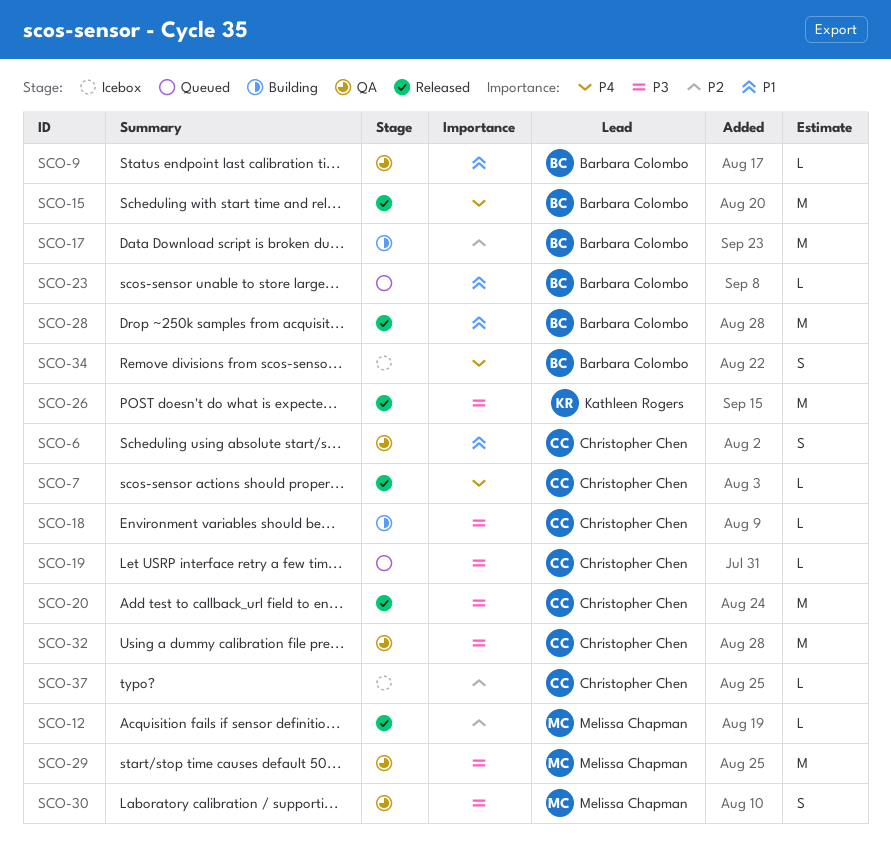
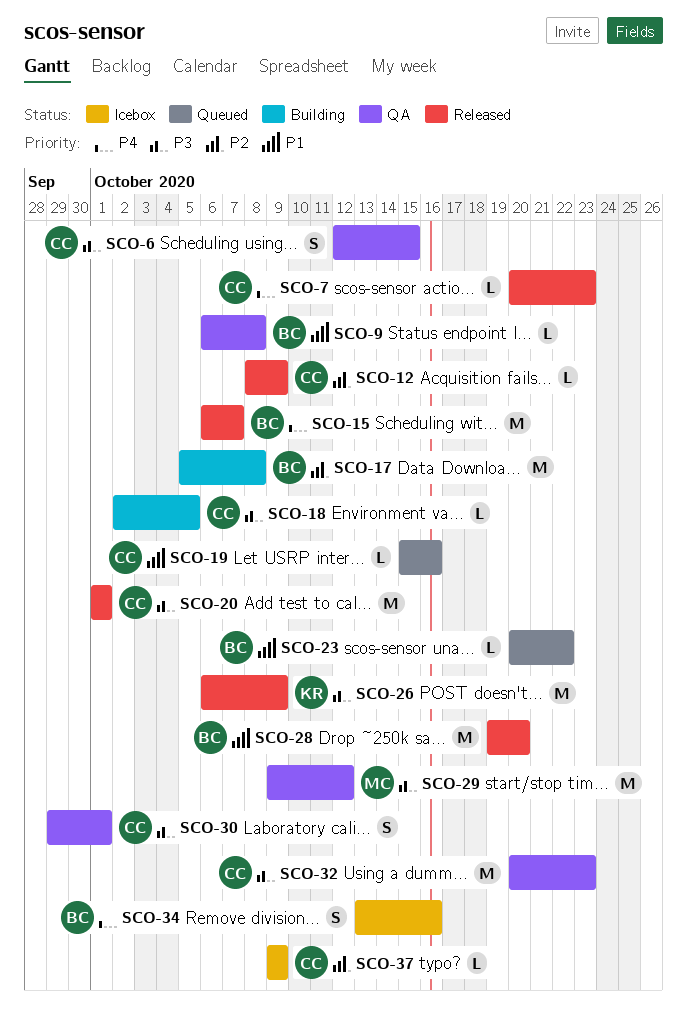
SCO-6, priority: P1 -> P3
SCO-12, owner: Melissa Chapman -> Christopher Chen
SCO-19, priority: P3 -> P1
SCO-30, owner: Melissa Chapman -> Christopher Chen

